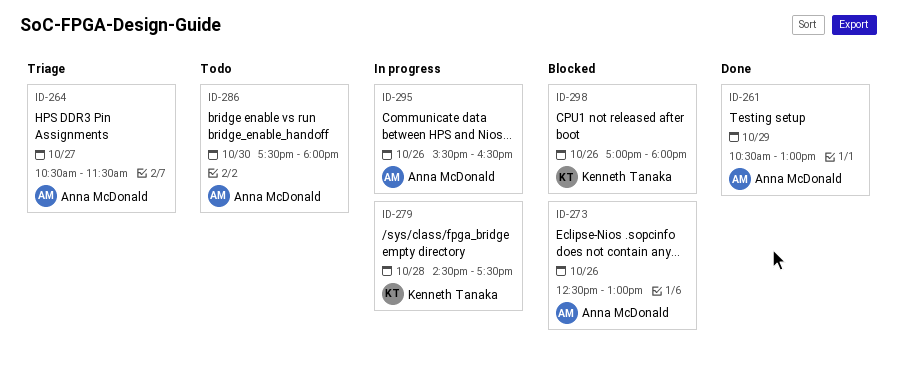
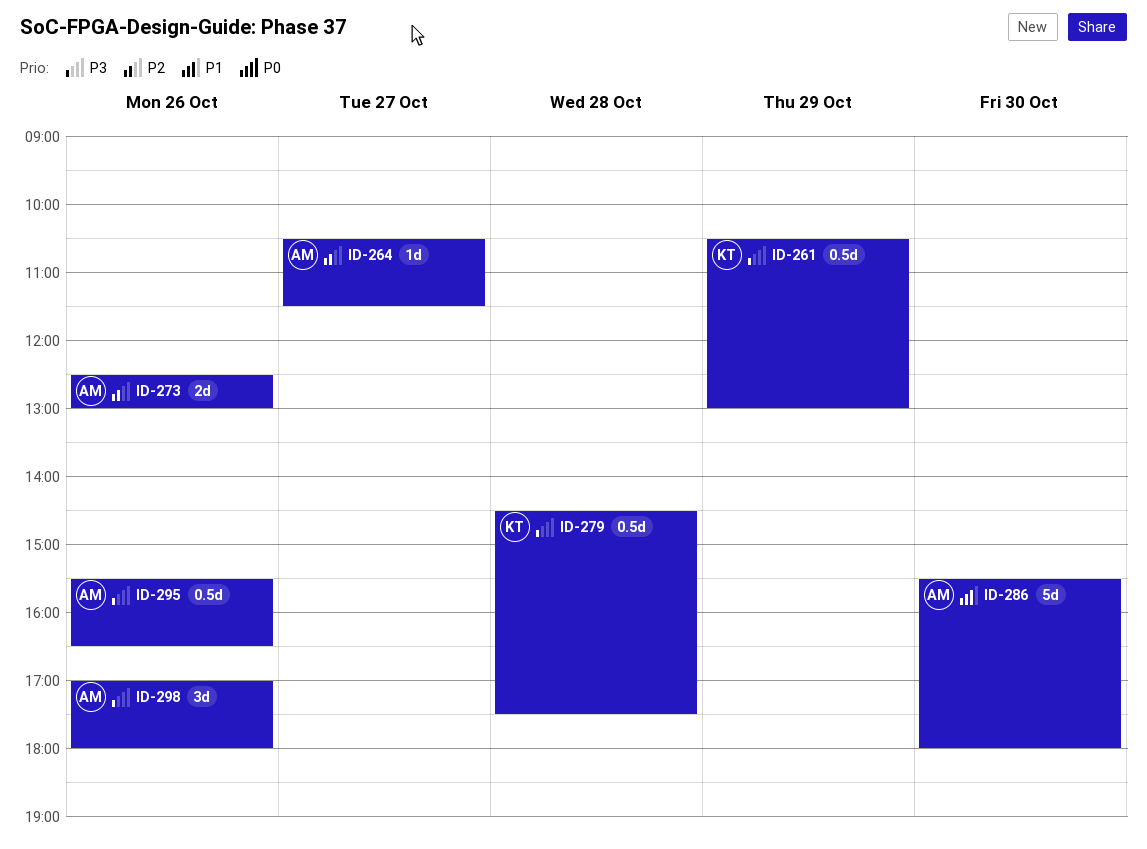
ID-261, owner: Anna McDonald -> Kenneth Tanaka
ID-286, begins: 17:30 -> 15:30
ID-298, owner: Kenneth Tanaka -> Anna McDonald

